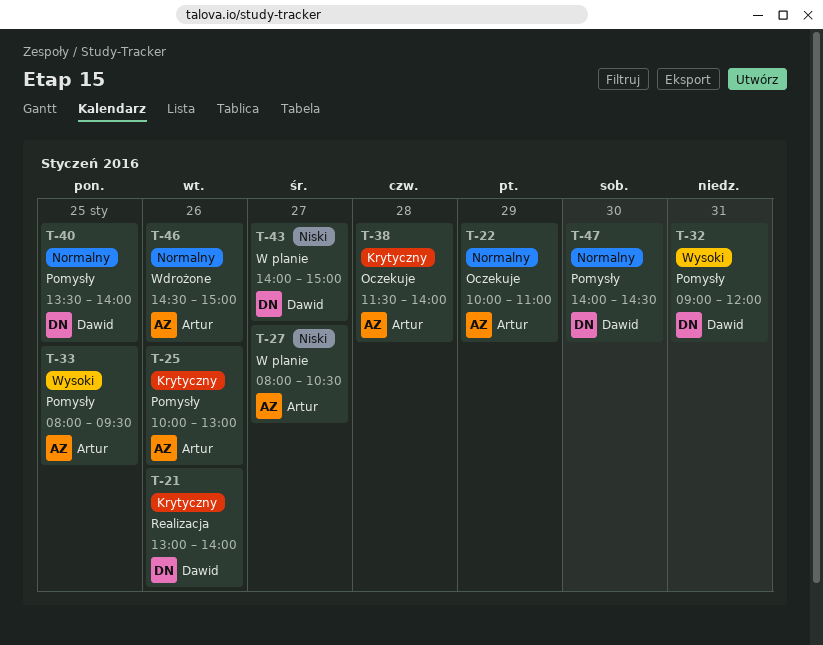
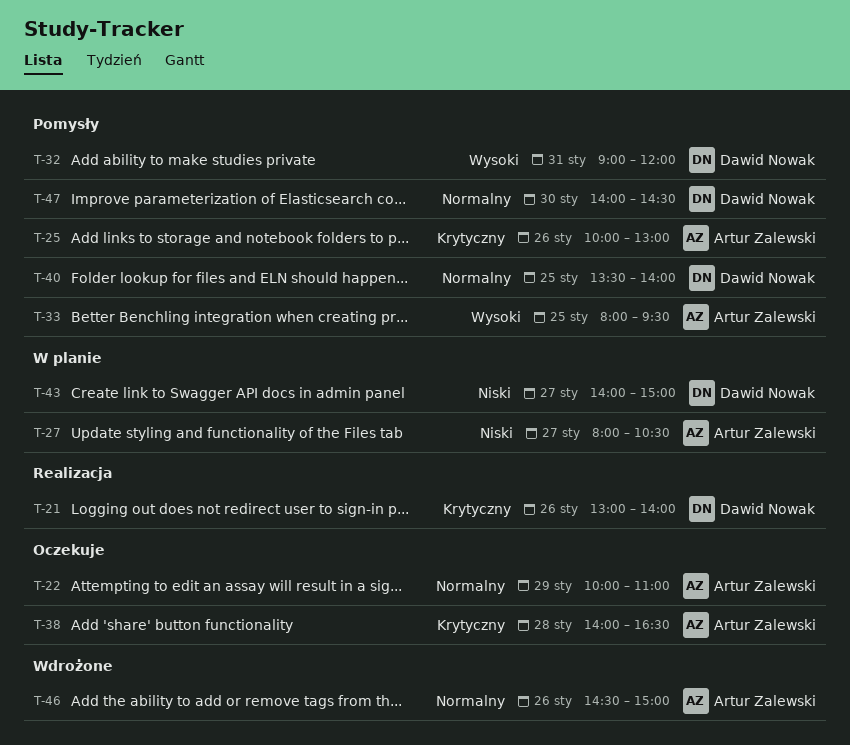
T-38, begins: 11:30 -> 14:00
T-38, ends: 14:00 -> 16:30

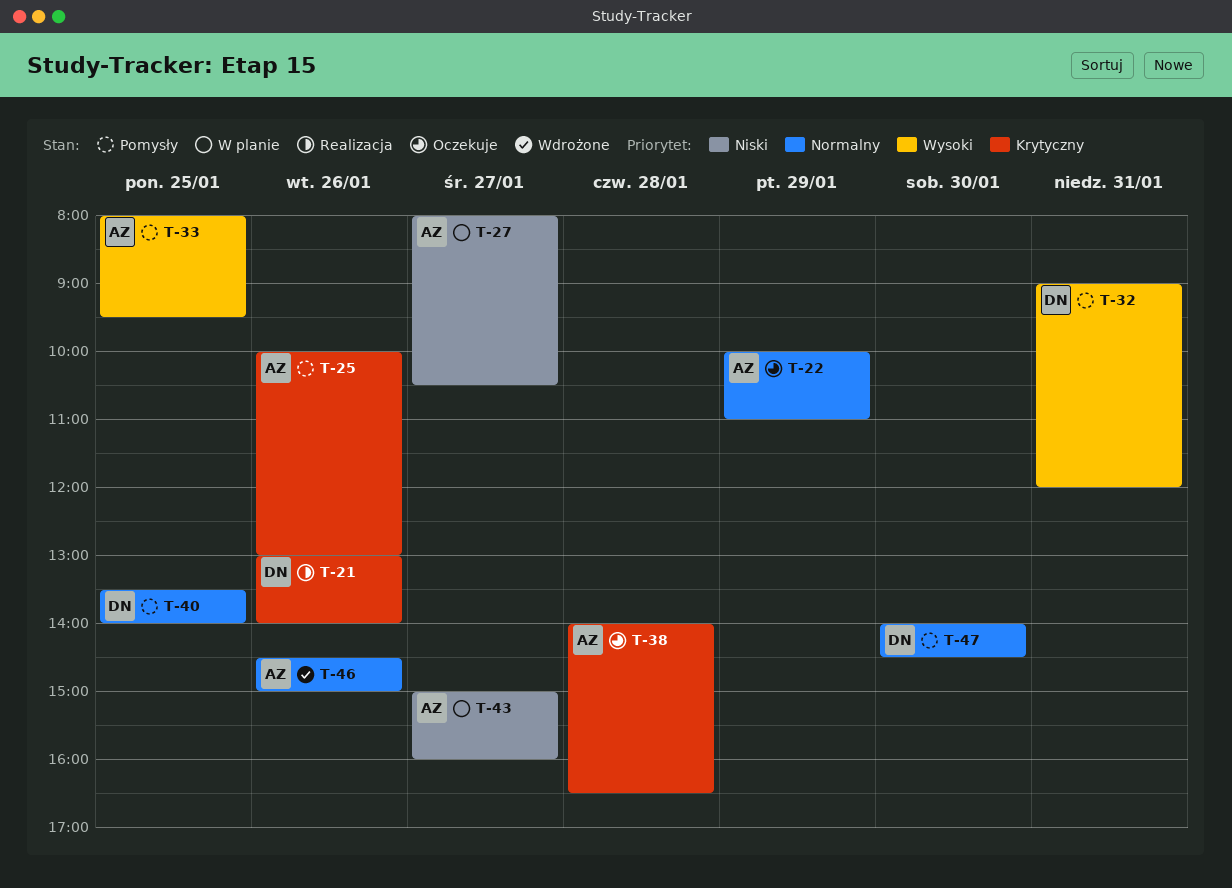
T-43, owner: Dawid Nowak -> Artur Zalewski
T-43, begins: 14:00 -> 15:00
T-43, ends: 15:00 -> 16:00

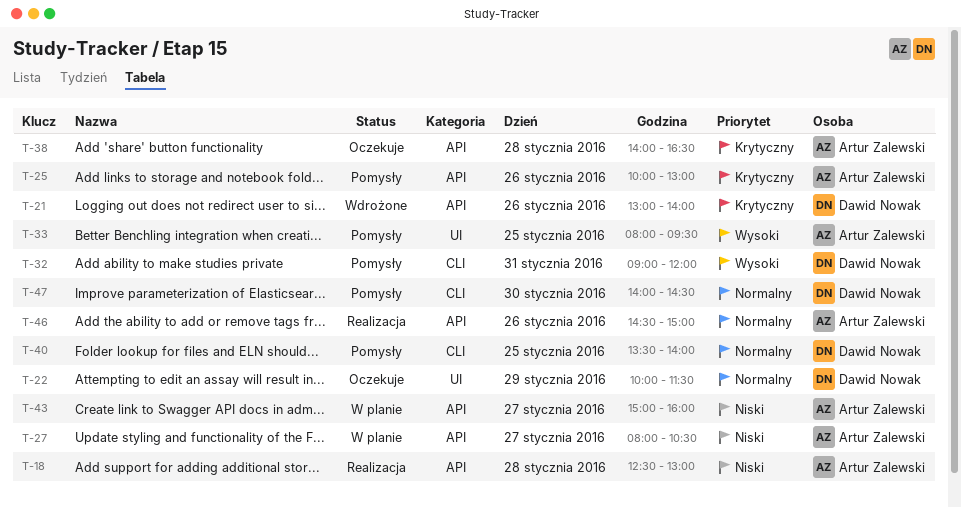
T-18: none -> present
T-21, status: Realizacja -> Wdrożone
T-22, owner: Artur Zalewski -> Dawid Nowak
T-22, ends: 11:00 -> 11:30
T-46, status: Wdrożone -> Realizacja

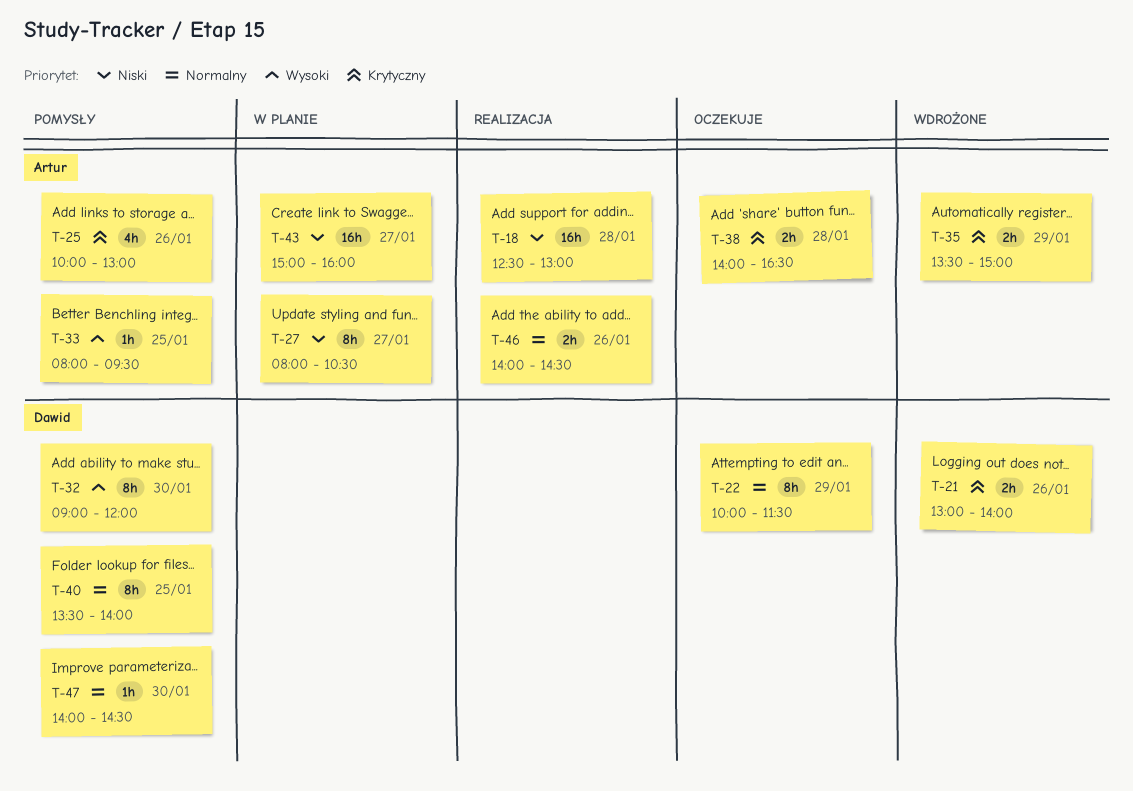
T-32, day: Jan 31 -> Jan 30
T-35: none -> present
T-46, begins: 14:30 -> 14:00
T-46, ends: 15:00 -> 14:30

